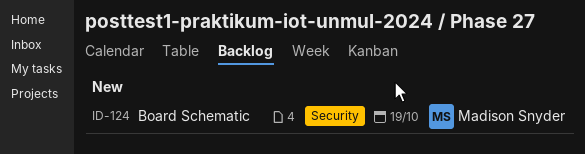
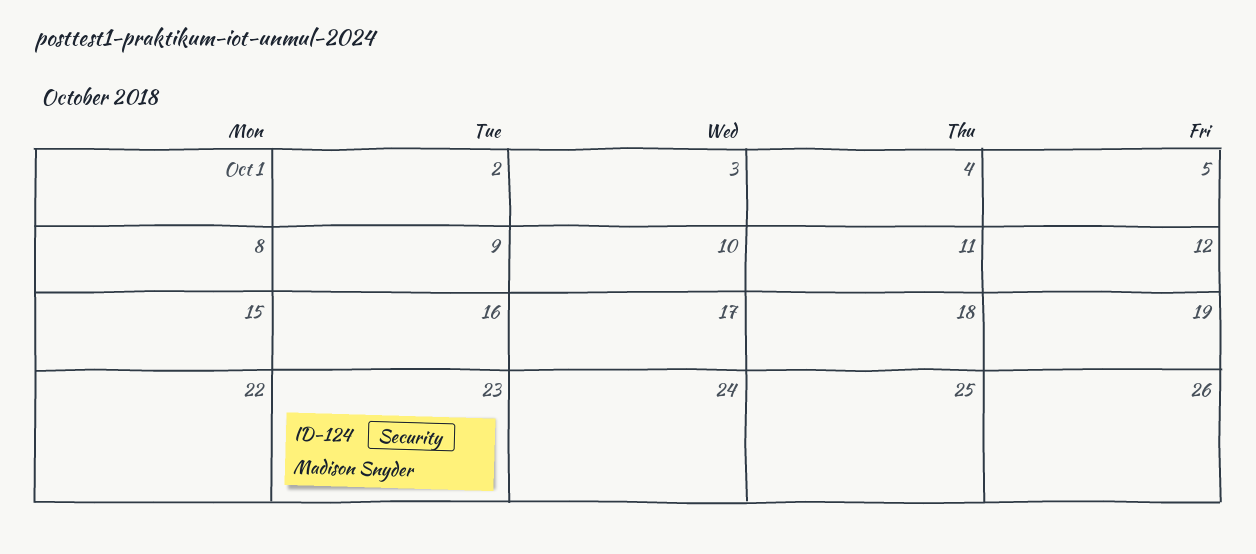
ID-124, due: Oct 19 -> Oct 23

